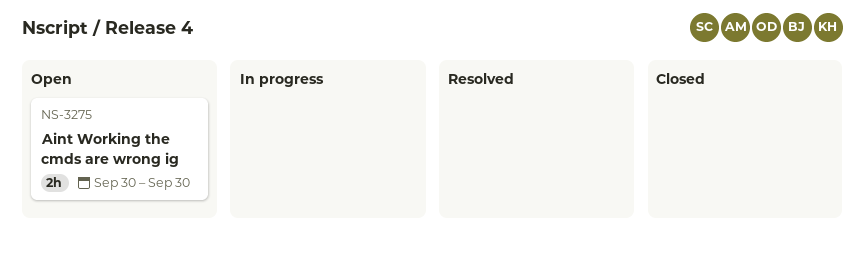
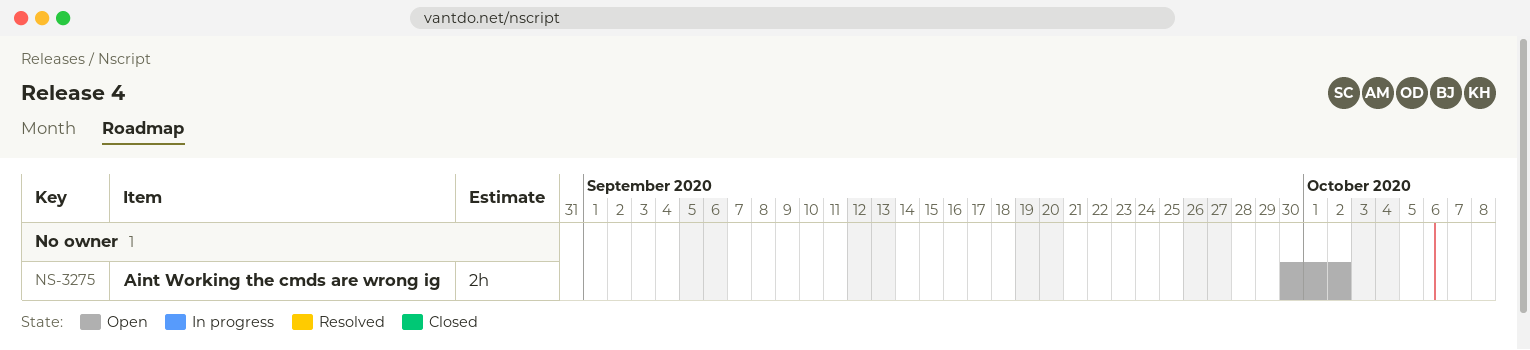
NS-3275, due: Sep 30 -> Oct 2

